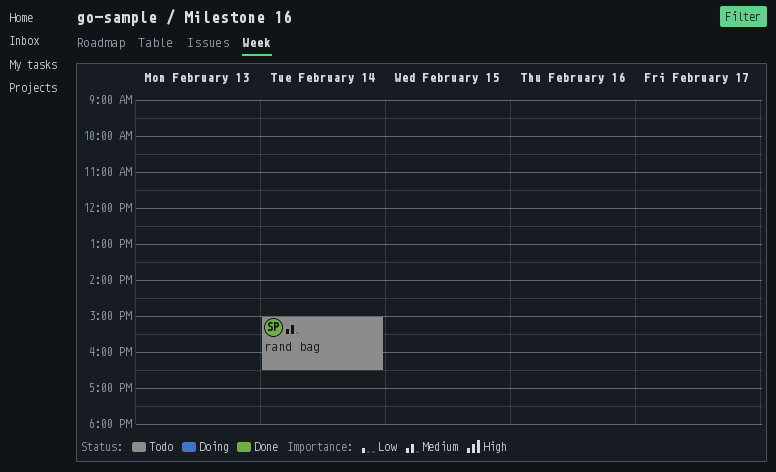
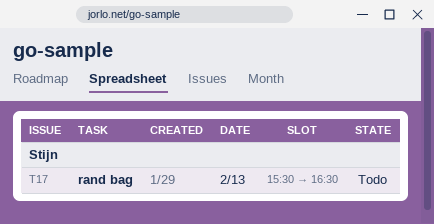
rand bag, day: Feb 14 -> Feb 13
rand bag, begins: 15:00 -> 15:30

